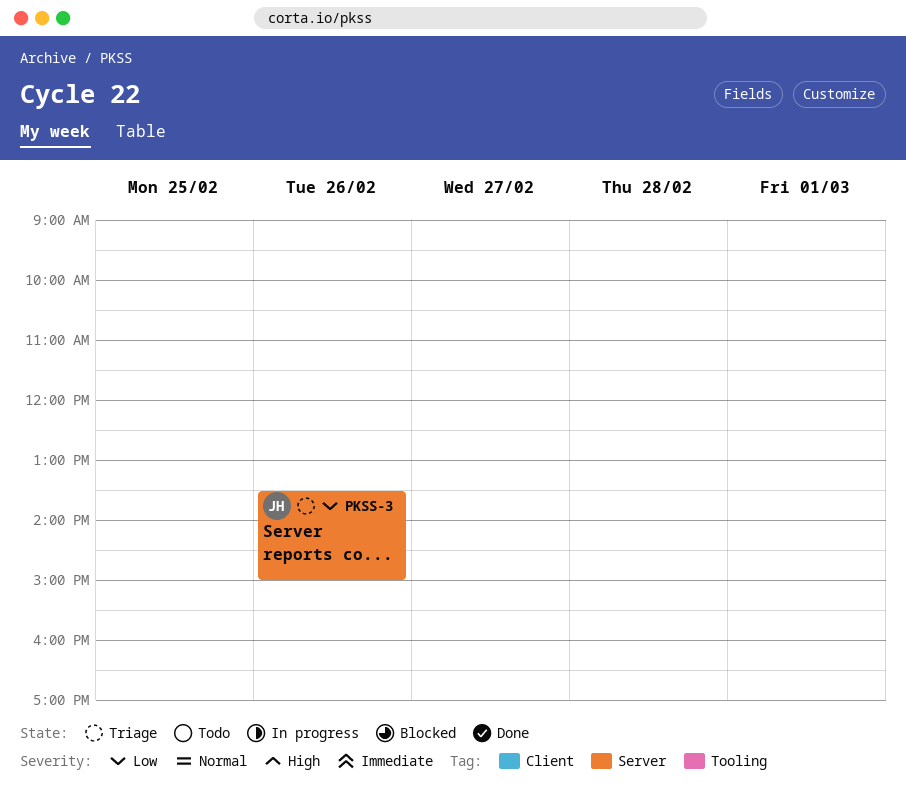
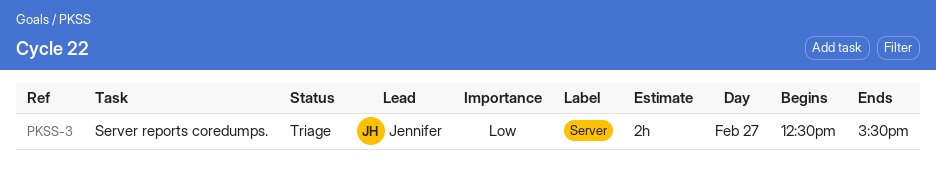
PKSS-3, day: Feb 26 -> Feb 27
PKSS-3, begins: 13:30 -> 12:30
PKSS-3, ends: 15:00 -> 15:30

